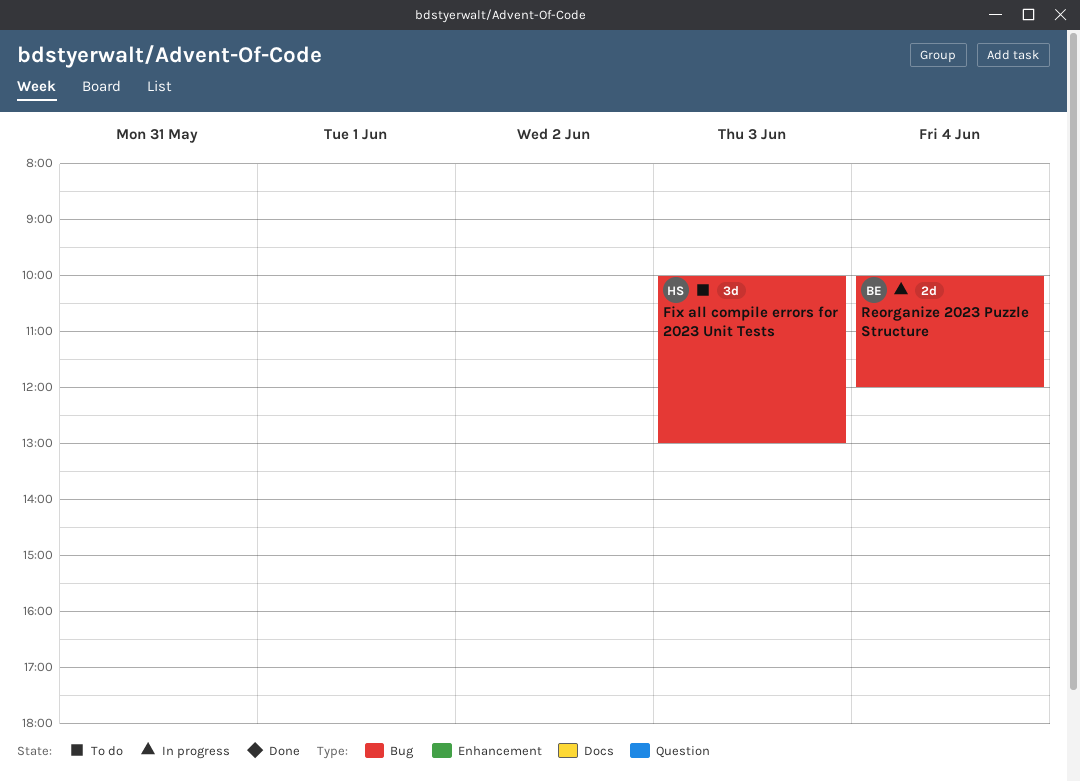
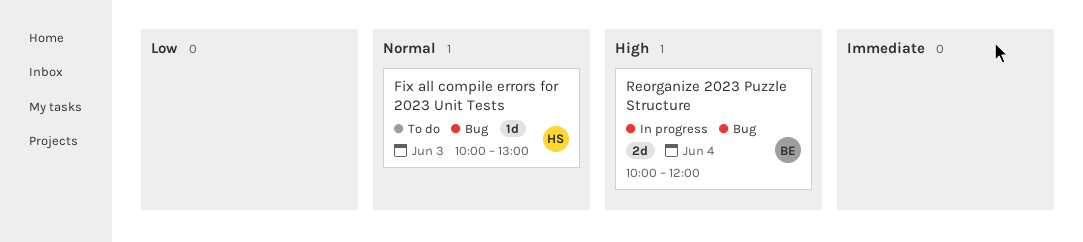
Fix all compile errors for 2023 Unit Tests, estimate: 3d -> 1d

